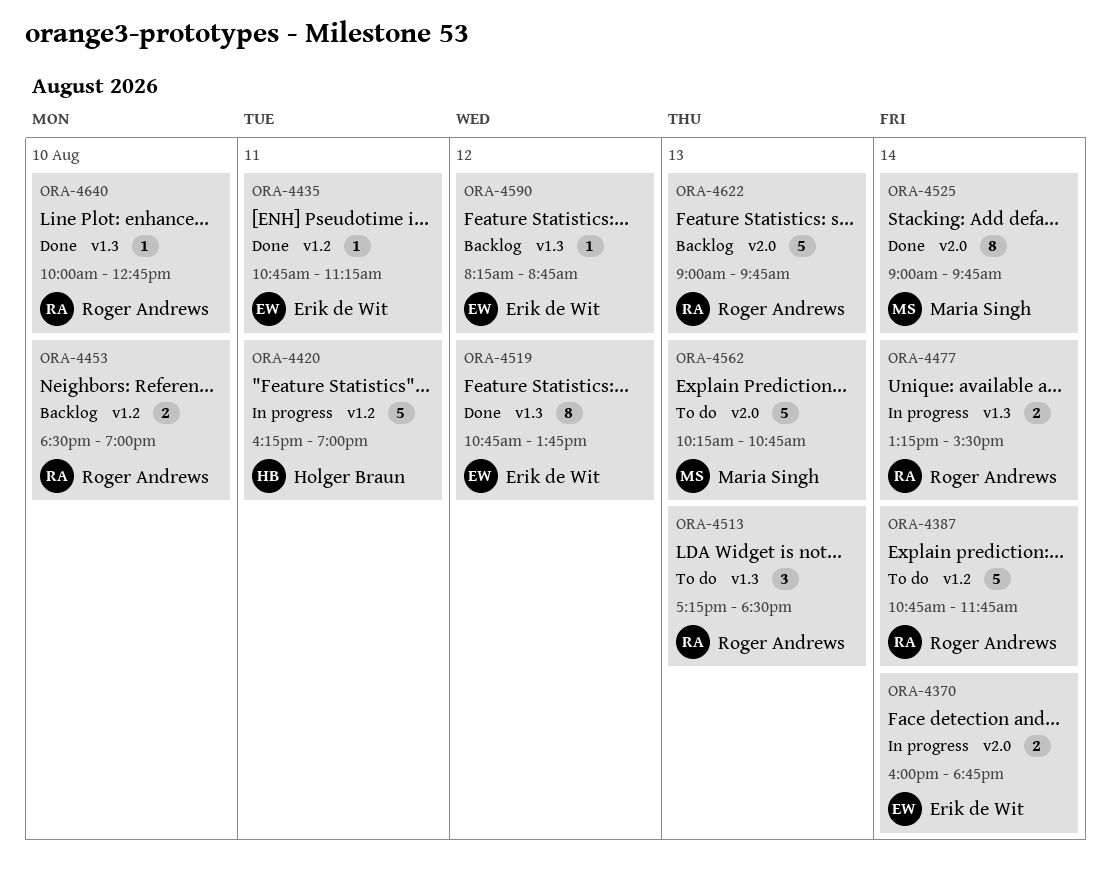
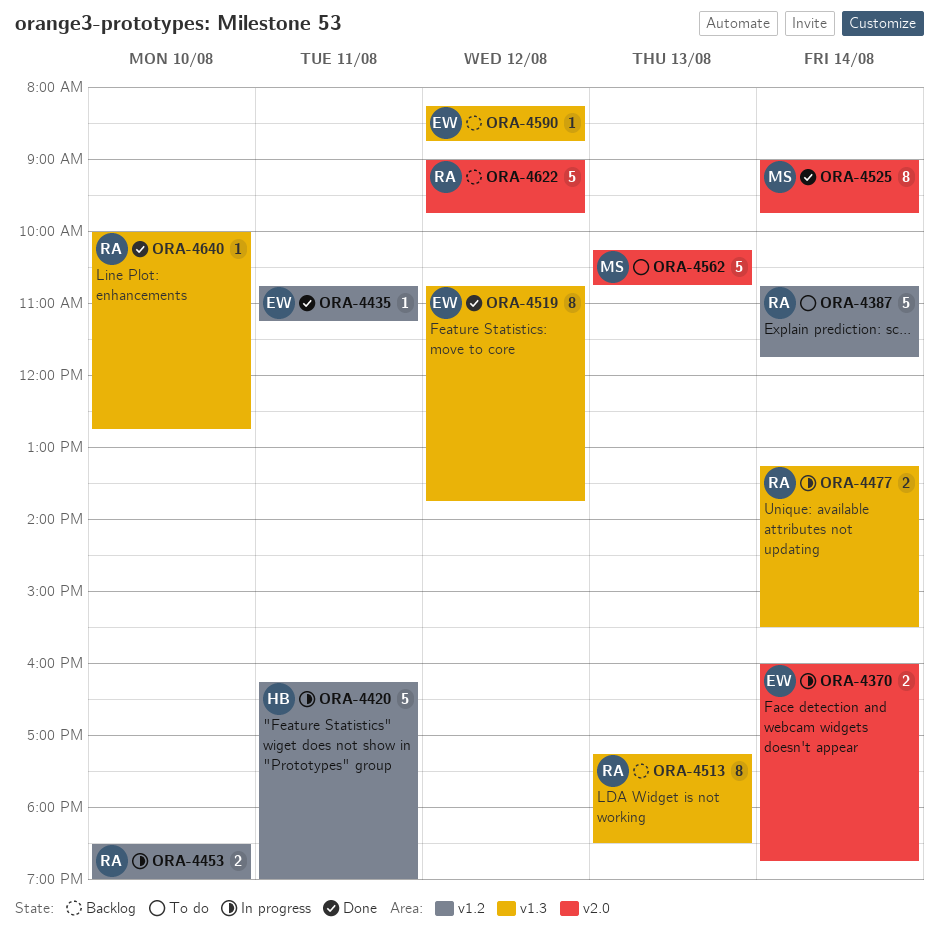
ORA-4453, status: Backlog -> In progress
ORA-4513, status: To do -> Backlog
ORA-4513, estimate: 3 -> 8
ORA-4622, day: Aug 13 -> Aug 12

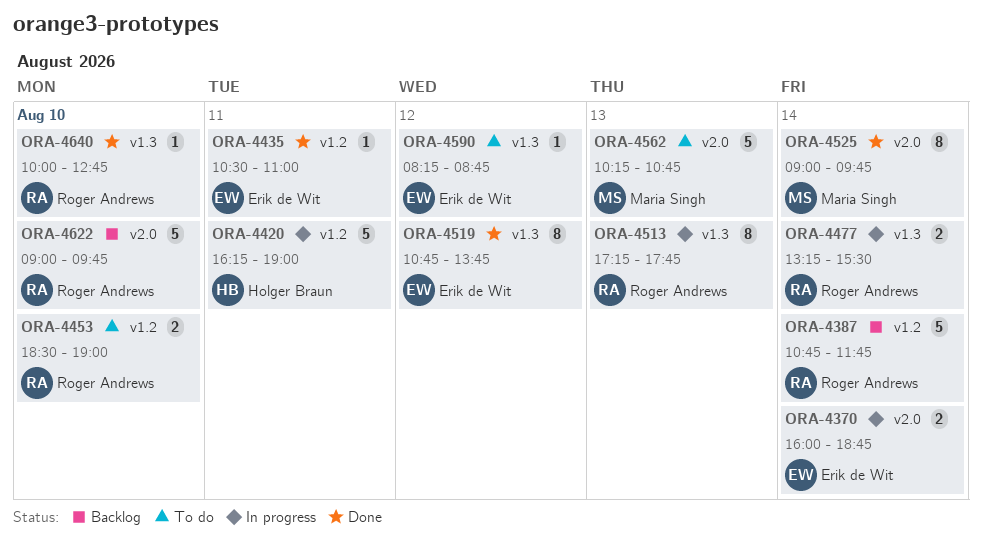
ORA-4387, status: To do -> Backlog
ORA-4435, begins: 10:45 -> 10:30
ORA-4435, ends: 11:15 -> 11:00
ORA-4453, status: In progress -> To do
ORA-4513, status: Backlog -> In progress
ORA-4513, ends: 18:30 -> 17:45
ORA-4590, status: Backlog -> To do
ORA-4622, day: Aug 12 -> Aug 10

